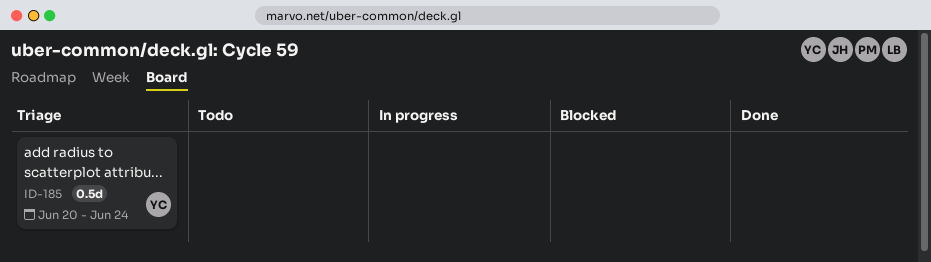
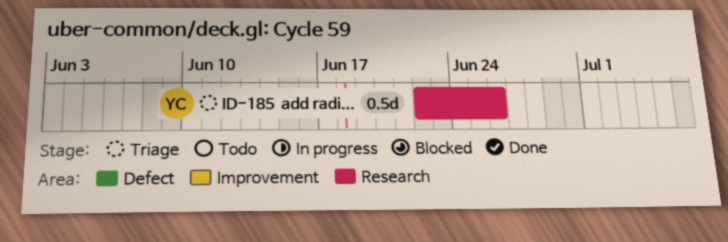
ID-185, start: Jun 20 -> Jun 22
ID-185, due: Jun 24 -> Jun 26

